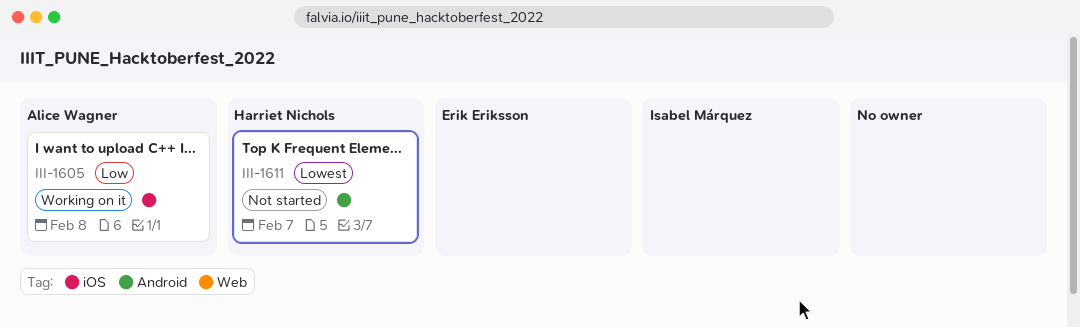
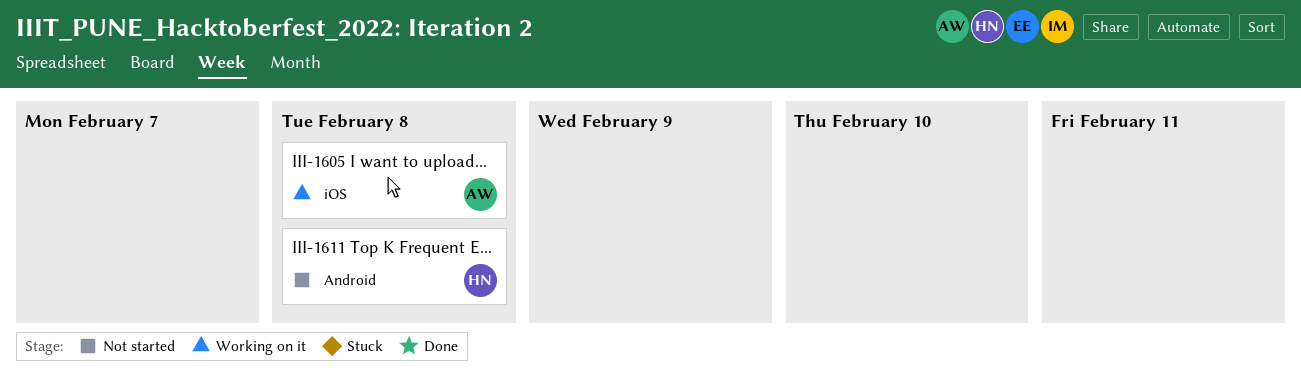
III-1611, due: Feb 7 -> Feb 8

